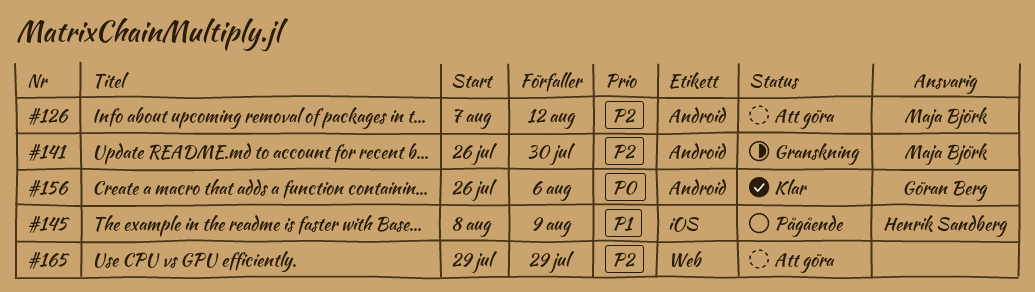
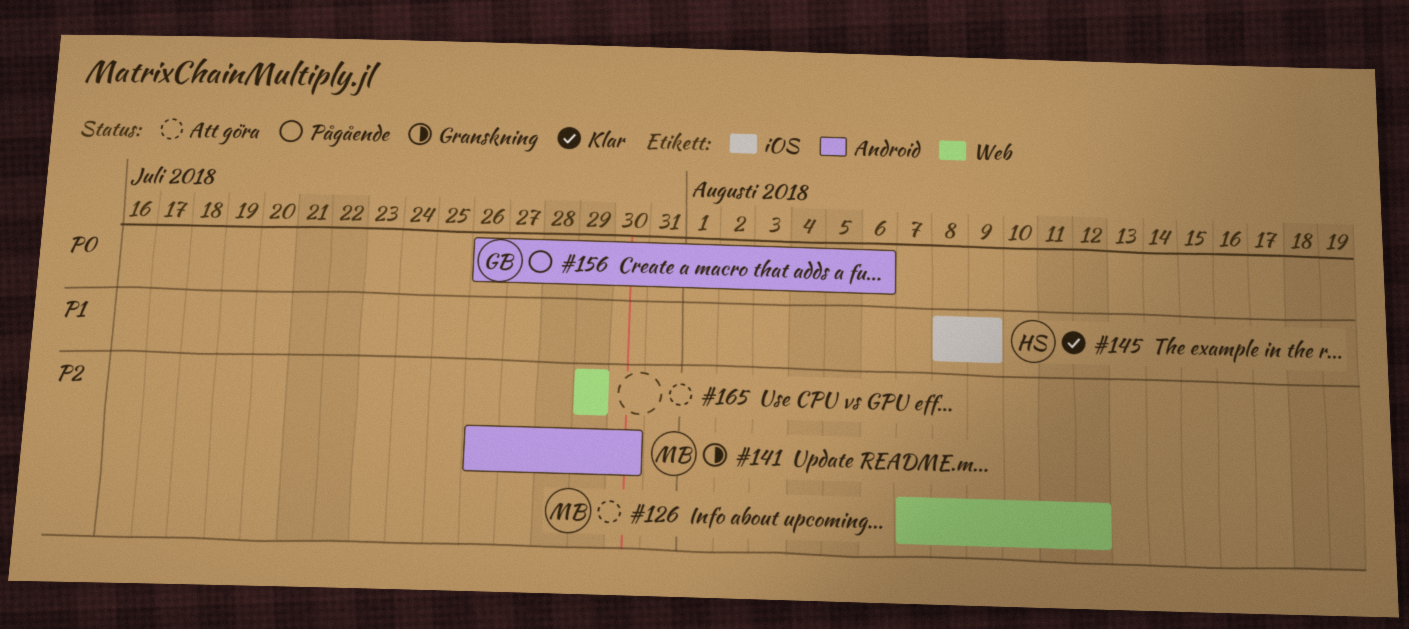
#126, label: Android -> Web
#145, status: Pågående -> Klar
#156, status: Klar -> Pågående

